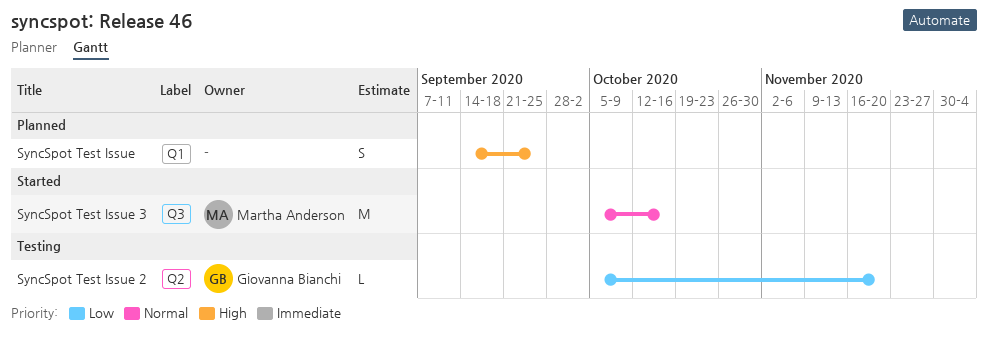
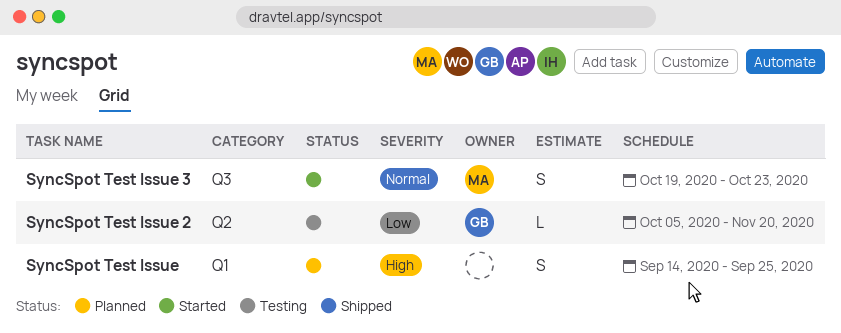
SyncSpot Test Issue 3, estimate: M -> S
SyncSpot Test Issue 3, start: Oct 5 -> Oct 19
SyncSpot Test Issue 3, due: Oct 16 -> Oct 23

